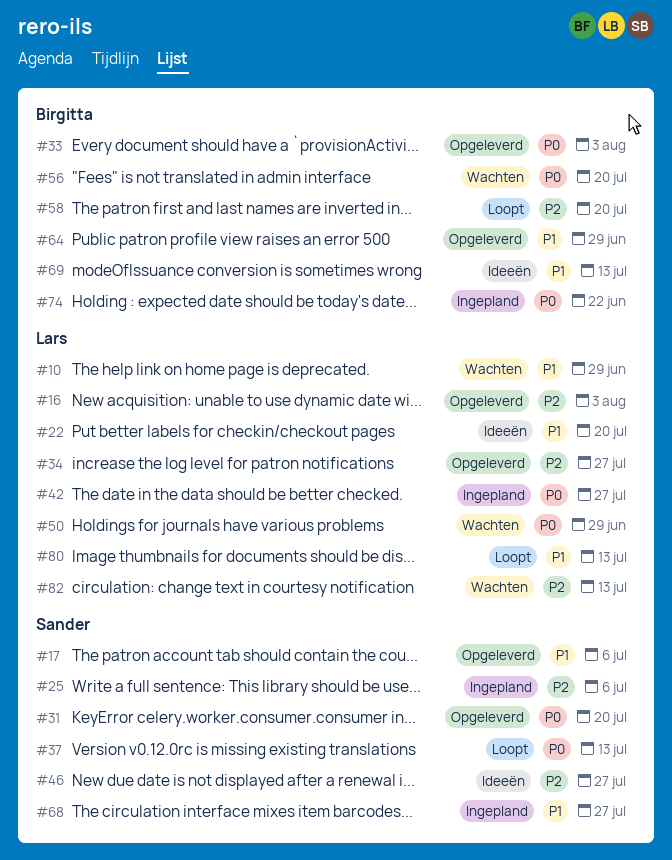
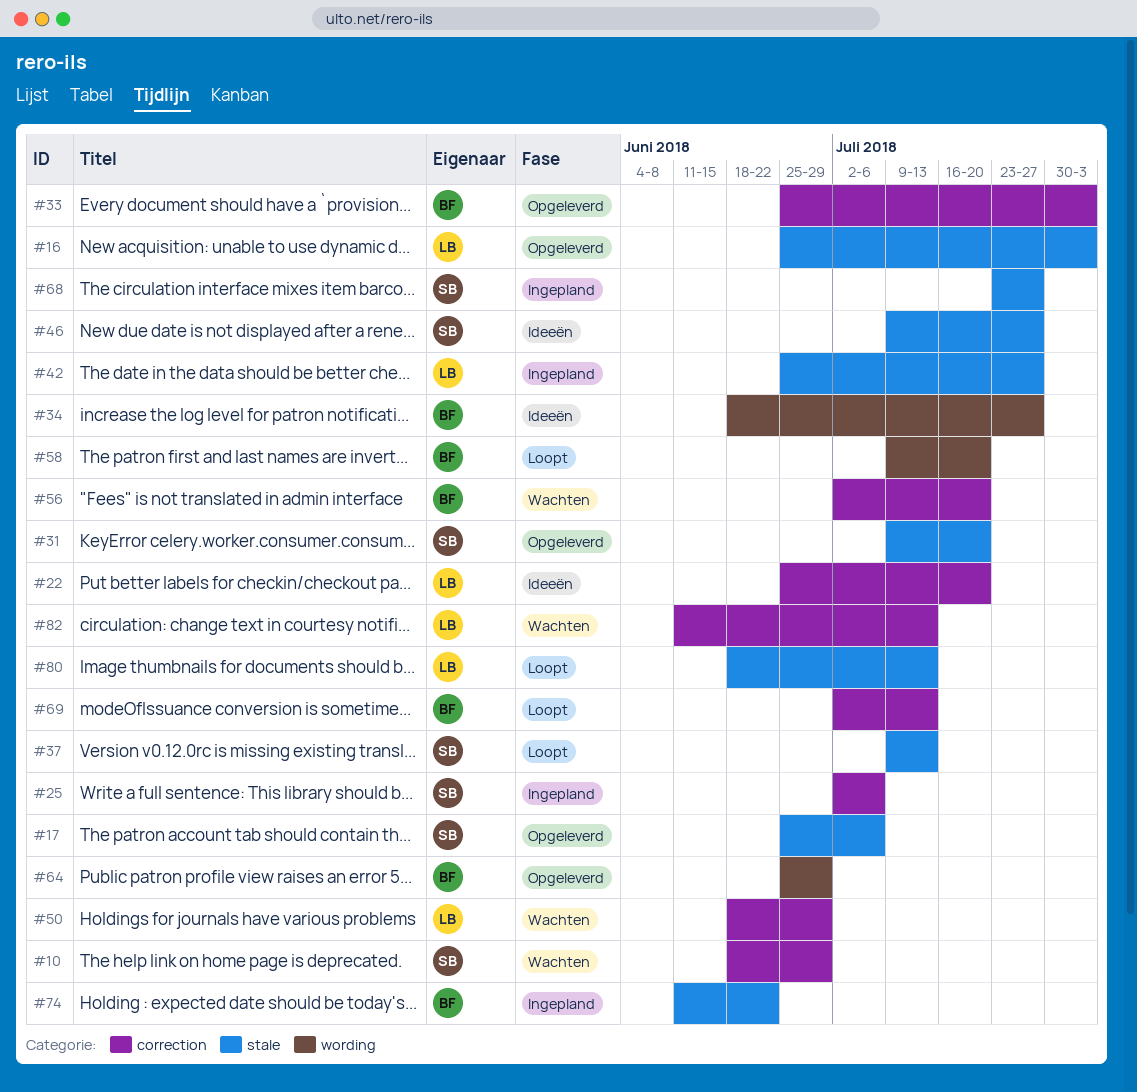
#10, owner: Lars -> Sander
#34, status: Opgeleverd -> Ideeën
#34, owner: Lars -> Birgitta
#69, status: Ideeën -> Loopt

